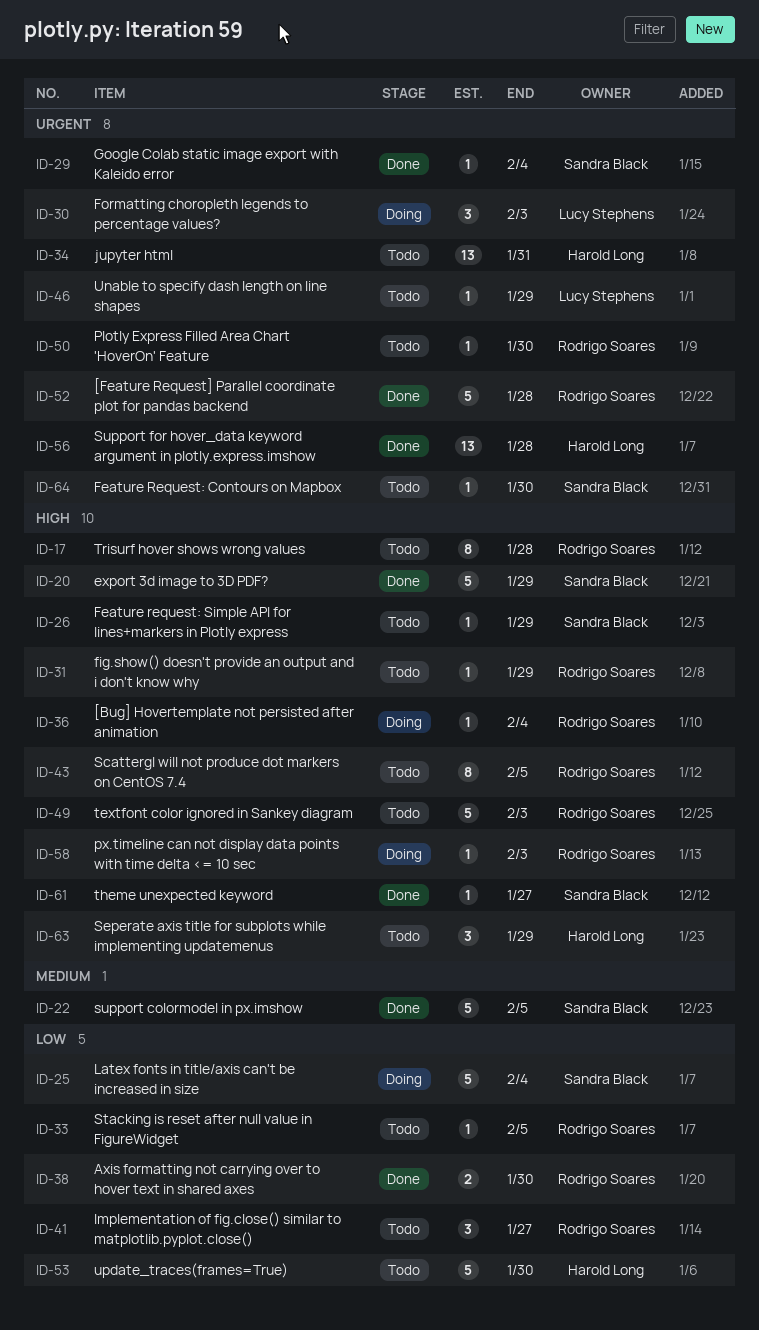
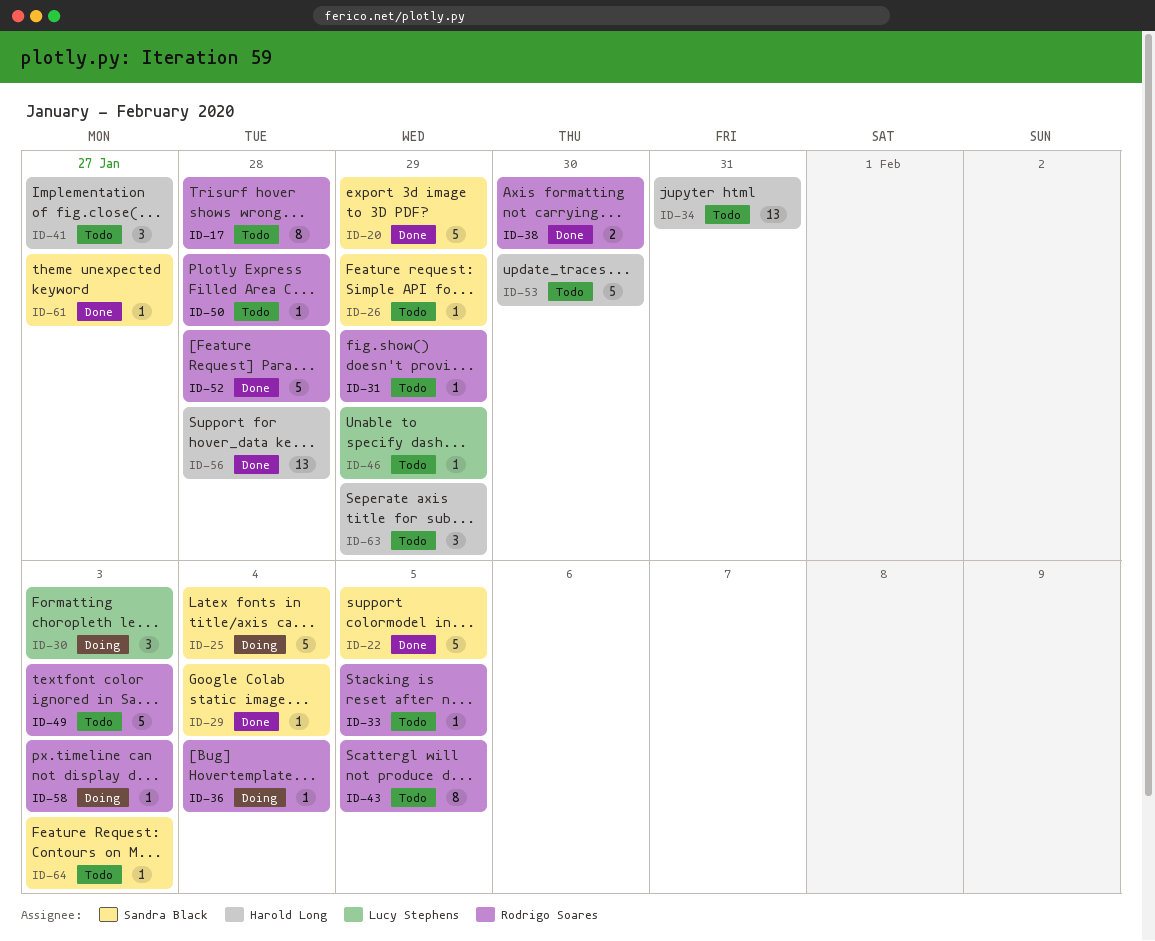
ID-41, owner: Rodrigo Soares -> Harold Long
ID-50, due: Jan 30 -> Jan 28
ID-64, due: Jan 30 -> Feb 3

